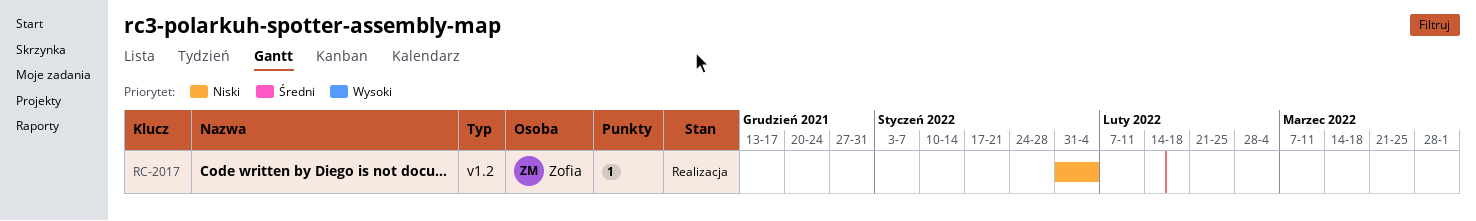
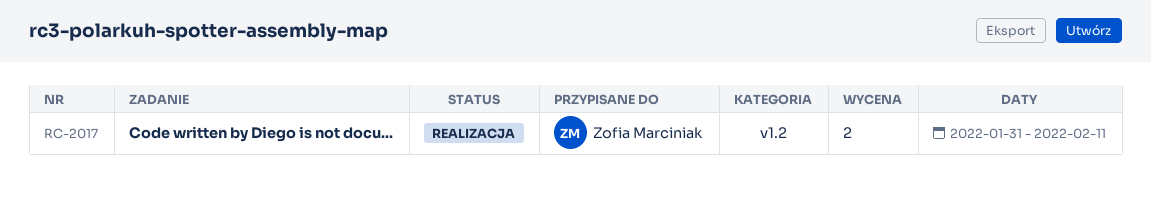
RC-2017, estimate: 1 -> 2
RC-2017, due: Feb 4 -> Feb 11

